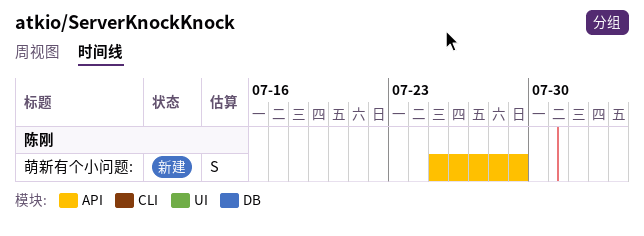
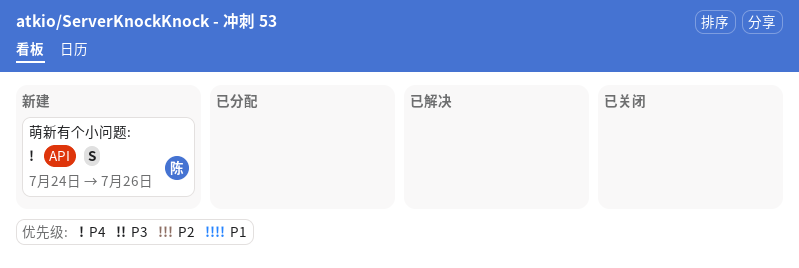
萌新有个小问题:, start: Jul 25 -> Jul 24
萌新有个小问题:, due: Jul 29 -> Jul 26

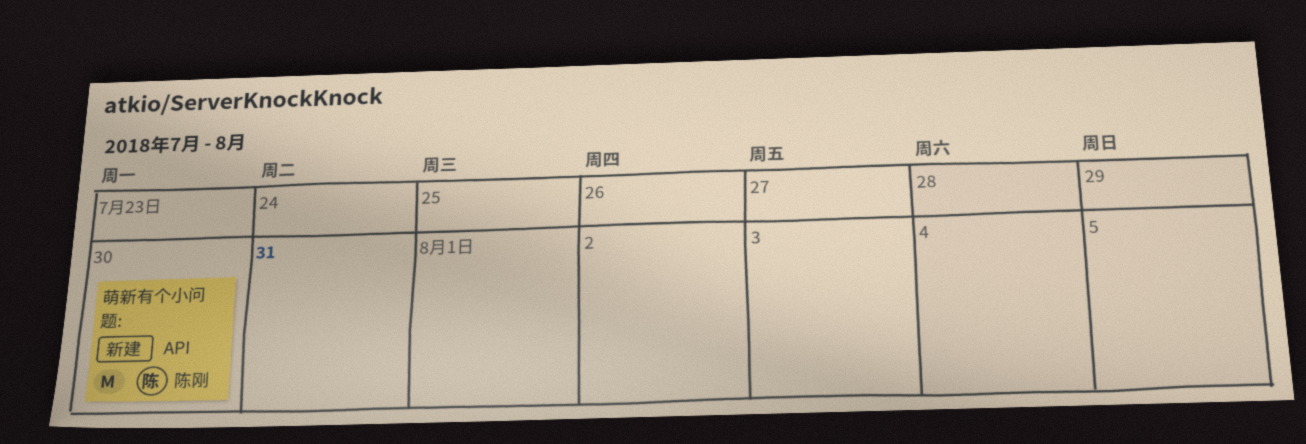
萌新有个小问题:, estimate: S -> M
萌新有个小问题:, due: Jul 26 -> Jul 30

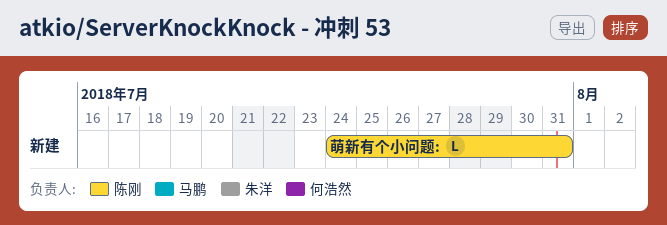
萌新有个小问题:, estimate: M -> L
萌新有个小问题:, due: Jul 30 -> Jul 31

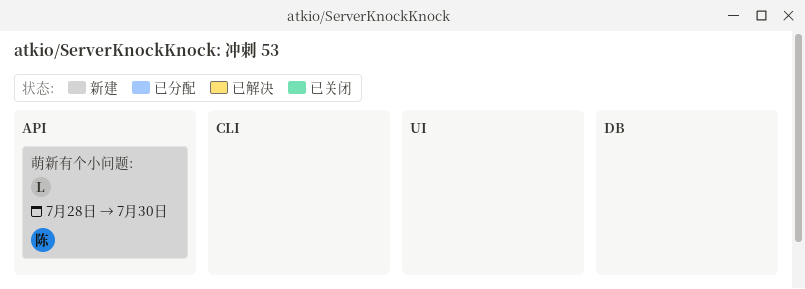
萌新有个小问题:, start: Jul 24 -> Jul 28
萌新有个小问题:, due: Jul 31 -> Jul 30

